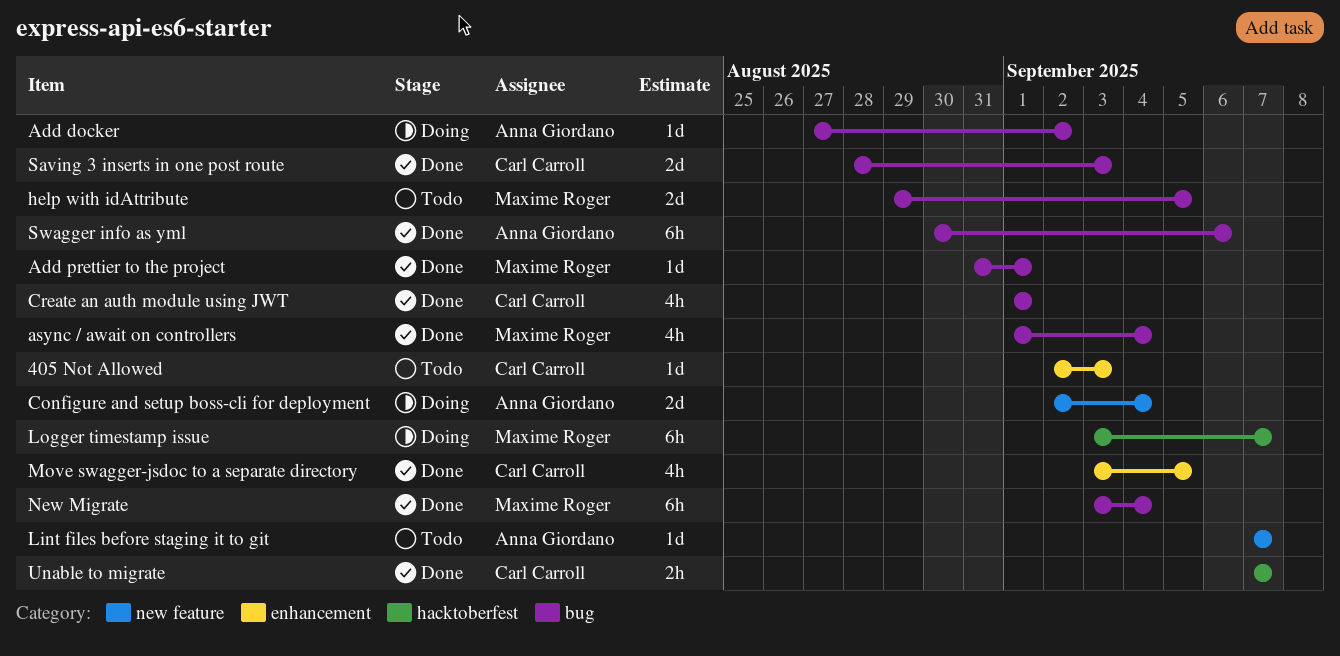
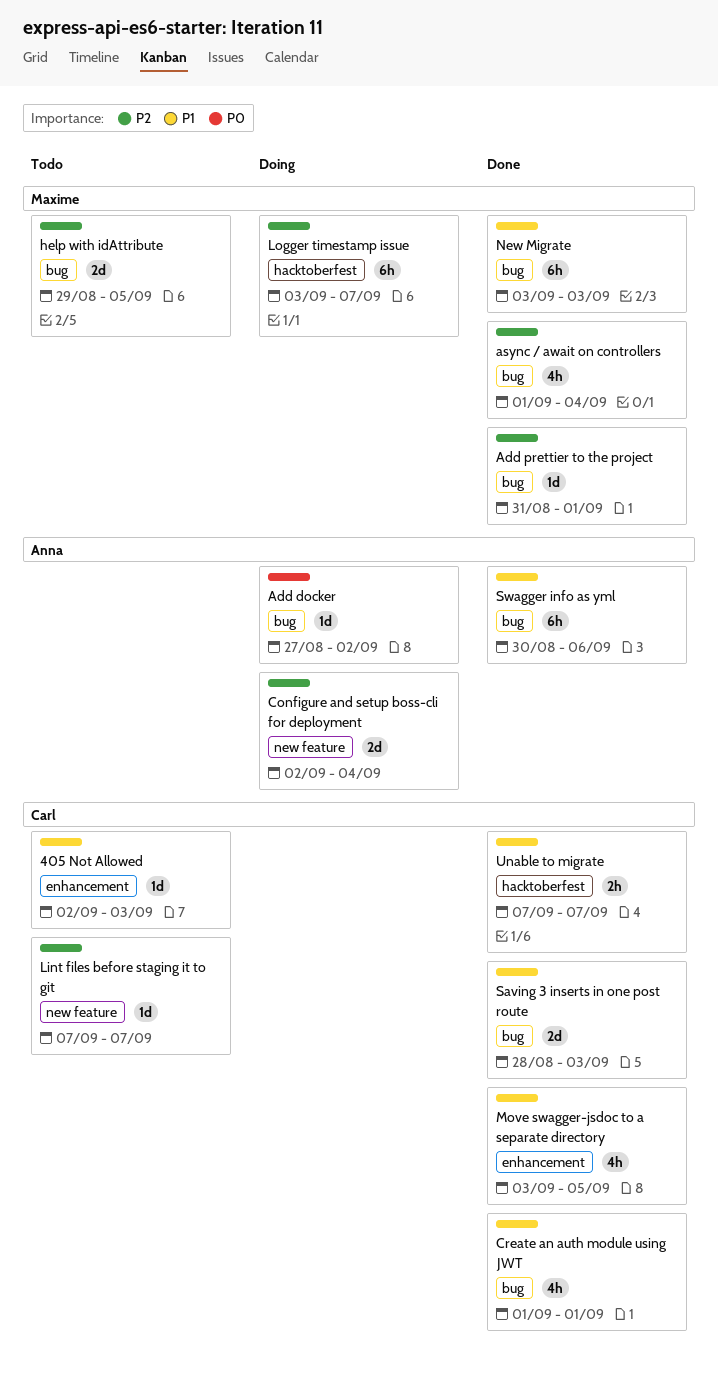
Lint files before staging it to git, owner: Anna Giordano -> Carl Carroll
New Migrate, due: Sep 4 -> Sep 3

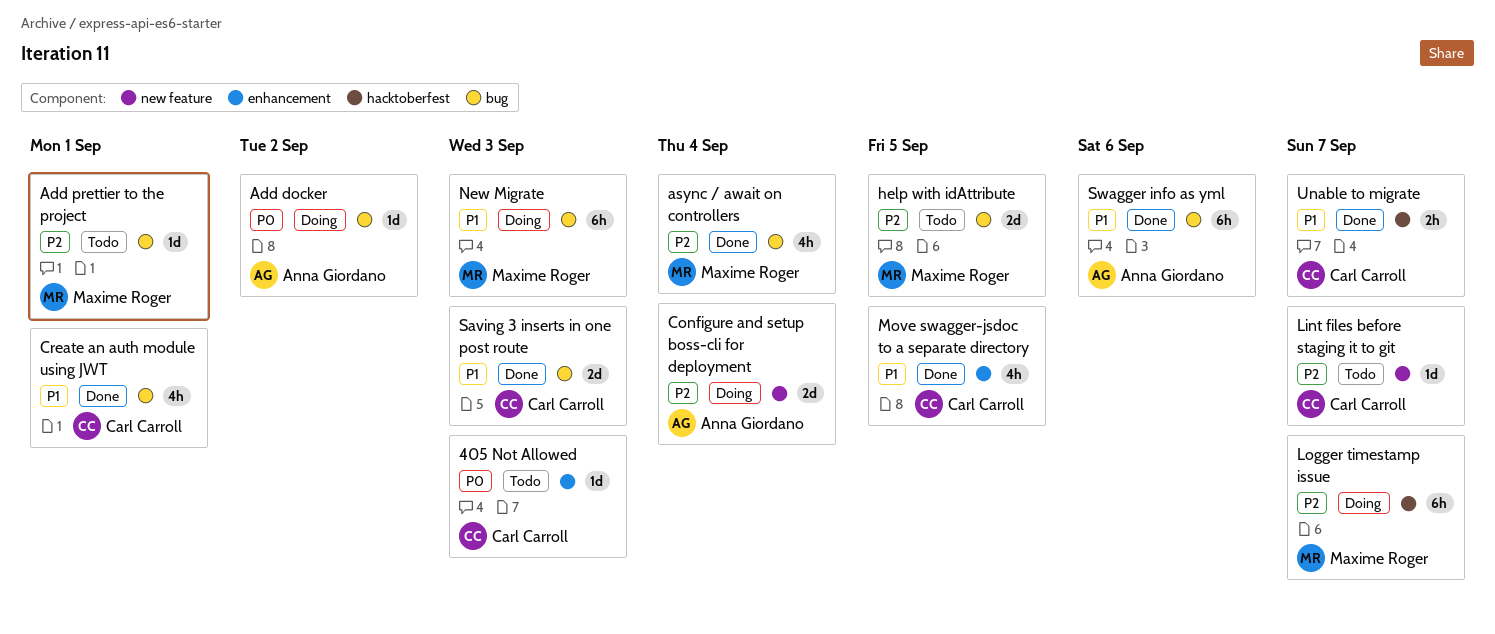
405 Not Allowed, priority: P1 -> P0
Add prettier to the project, status: Done -> Todo
New Migrate, status: Done -> Doing

